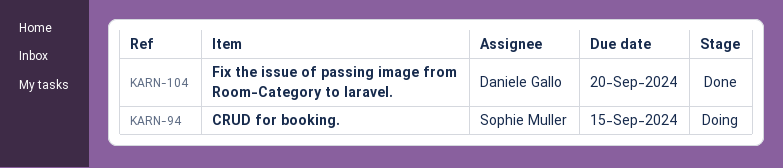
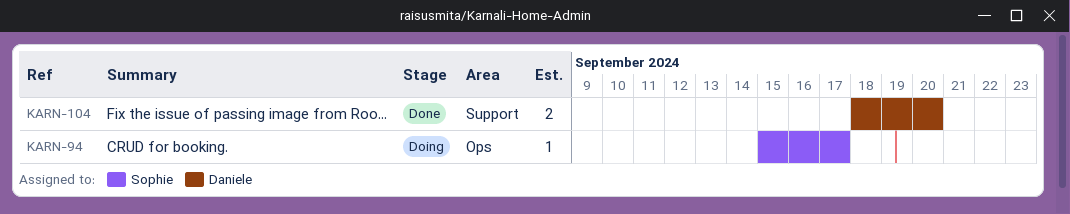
KARN-94, due: Sep 15 -> Sep 17

